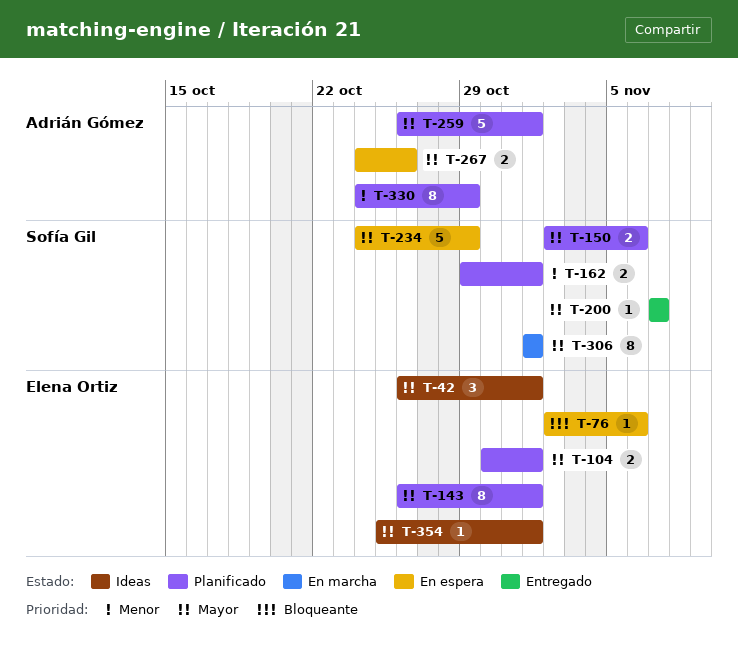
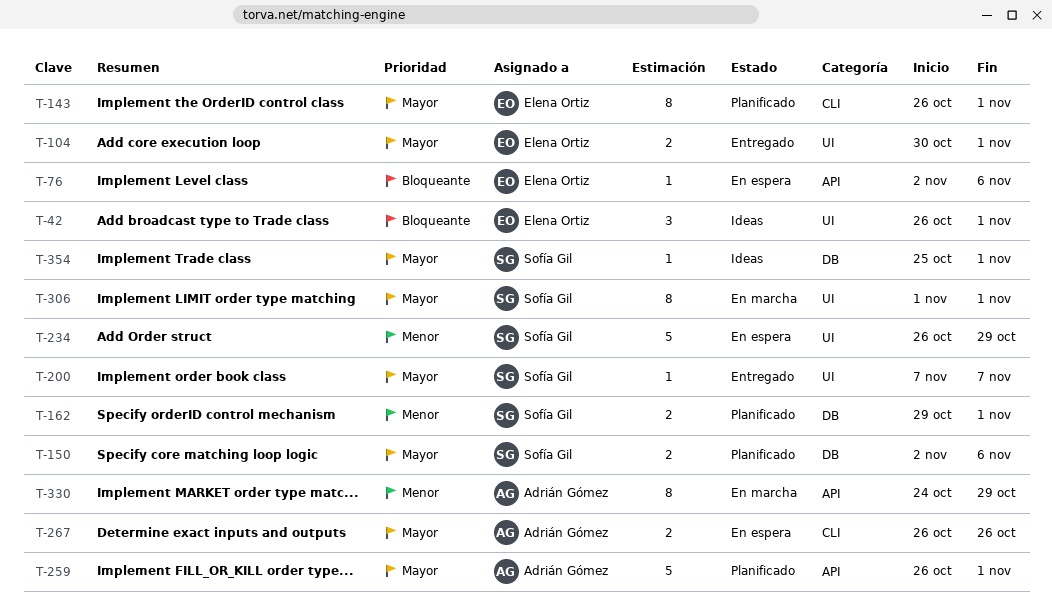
T-42, priority: Mayor -> Bloqueante
T-104, status: Planificado -> Entregado
T-234, priority: Mayor -> Menor
T-234, start: Oct 24 -> Oct 26
T-267, start: Oct 24 -> Oct 26
T-330, status: Planificado -> En marcha
T-354, owner: Elena Ortiz -> Sofía Gil

